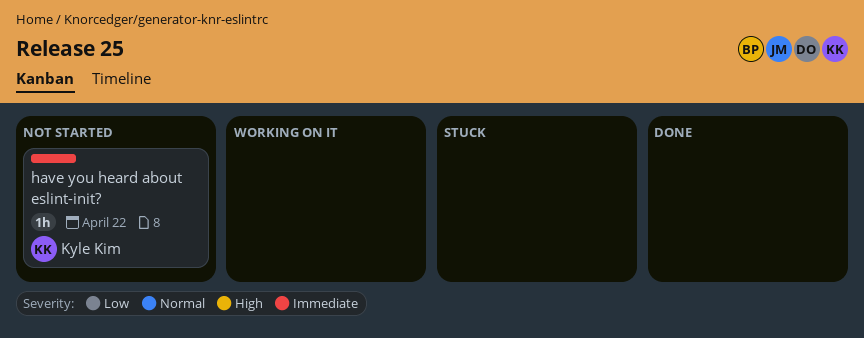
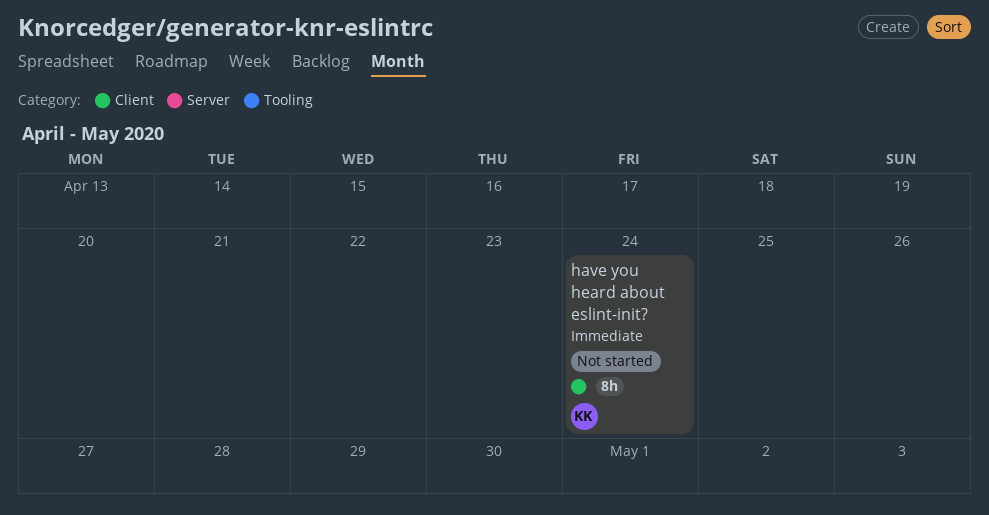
have you heard about eslint-init?, estimate: 1h -> 8h
have you heard about eslint-init?, due: Apr 22 -> Apr 24

